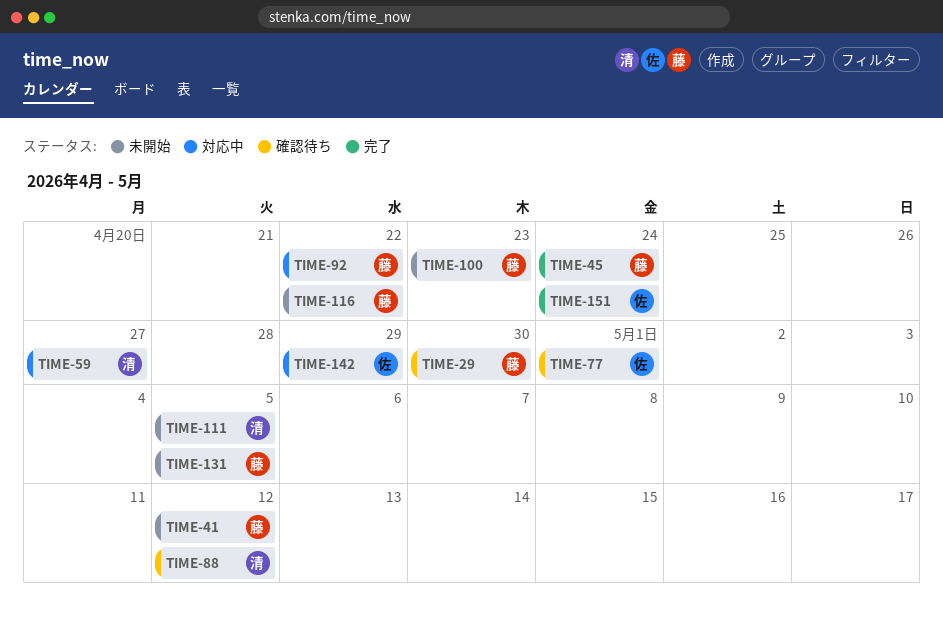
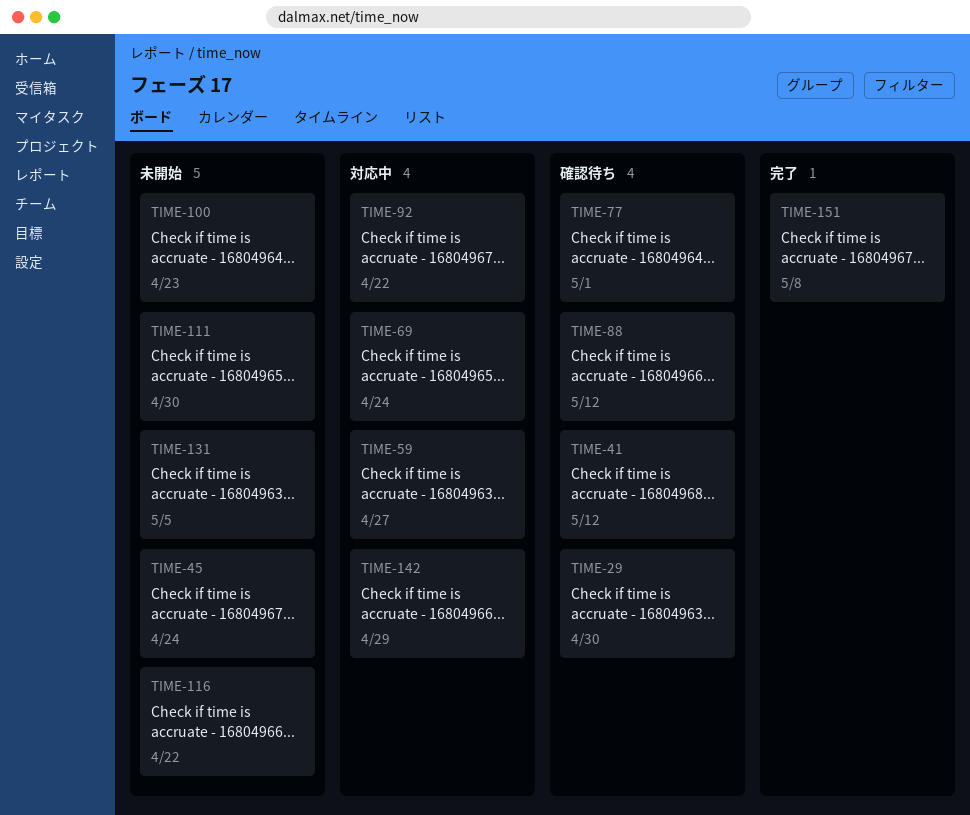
TIME-41, status: 未開始 -> 確認待ち
TIME-45, status: 完了 -> 未開始
TIME-69: none -> present
TIME-111, due: May 5 -> Apr 30
TIME-151, due: Apr 24 -> May 8

